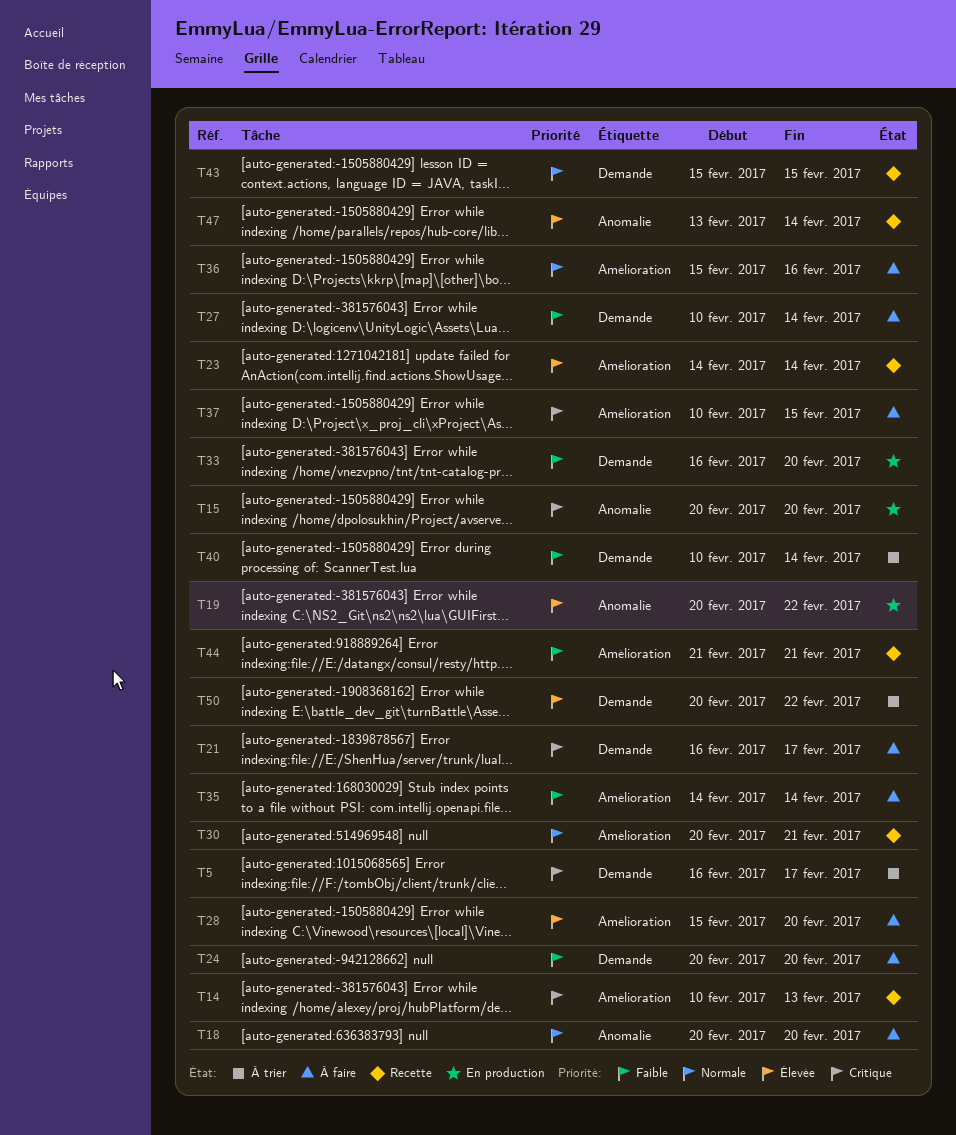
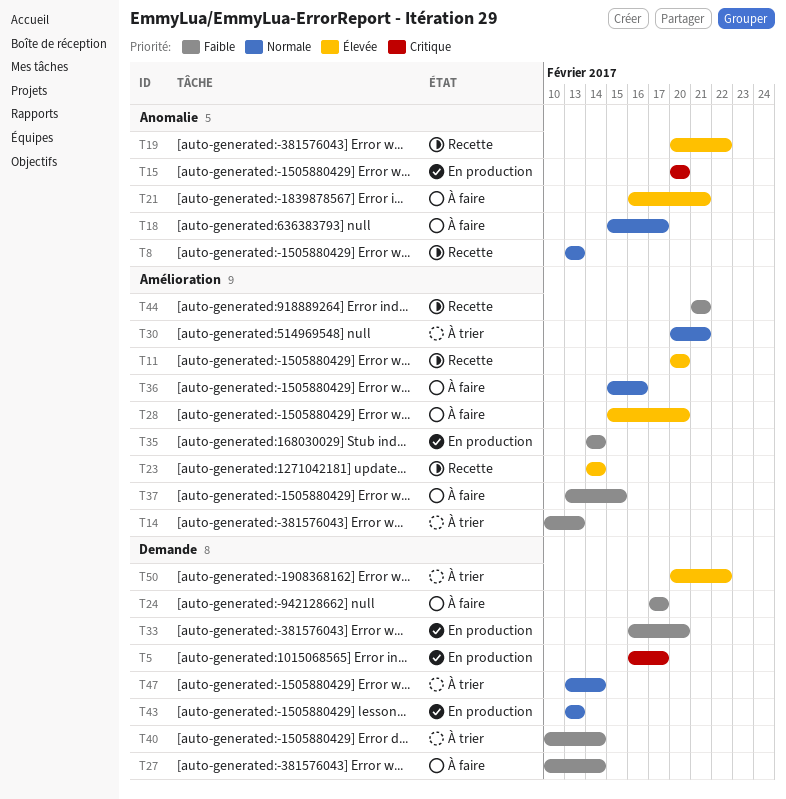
T5, status: À trier -> En production
T8: none -> present
T11: none -> present
T14, status: Recette -> À trier
T14, priority: Critique -> Faible
T18, start: Feb 20 -> Feb 15
T18, due: Feb 20 -> Feb 17
T19, status: En production -> Recette
T21, priority: Critique -> Élevée
T21, label: Demande -> Anomalie
T21, due: Feb 17 -> Feb 21
T24, start: Feb 20 -> Feb 17
T24, due: Feb 20 -> Feb 17
T30, status: Recette -> À trier
T35, status: À faire -> En production
T37, priority: Critique -> Faible
T37, start: Feb 10 -> Feb 13
T43, status: Recette -> En production
T43, start: Feb 15 -> Feb 13
T43, due: Feb 15 -> Feb 13
T47, status: Recette -> À trier
T47, priority: Élevée -> Normale
T47, label: Anomalie -> Demande

